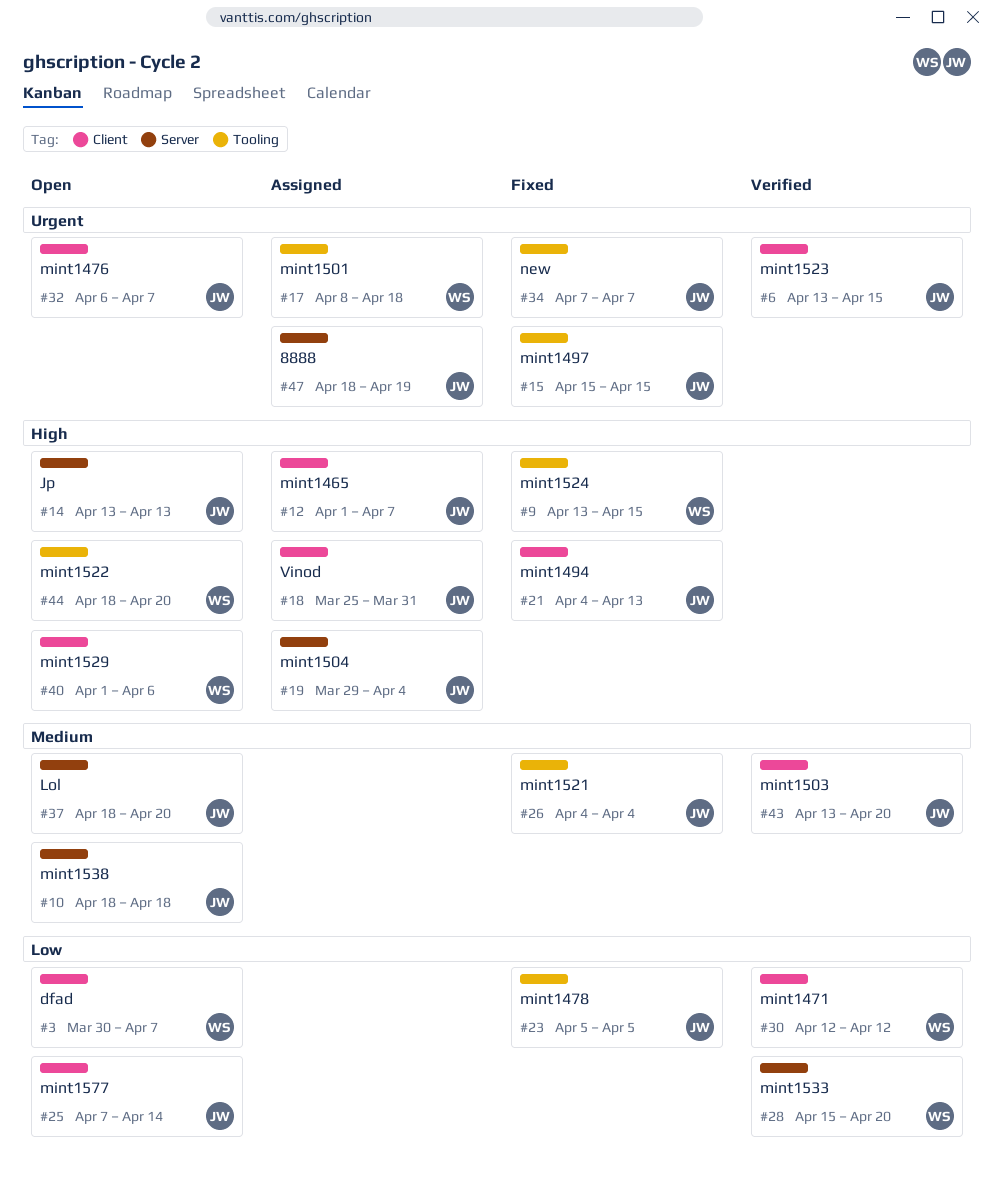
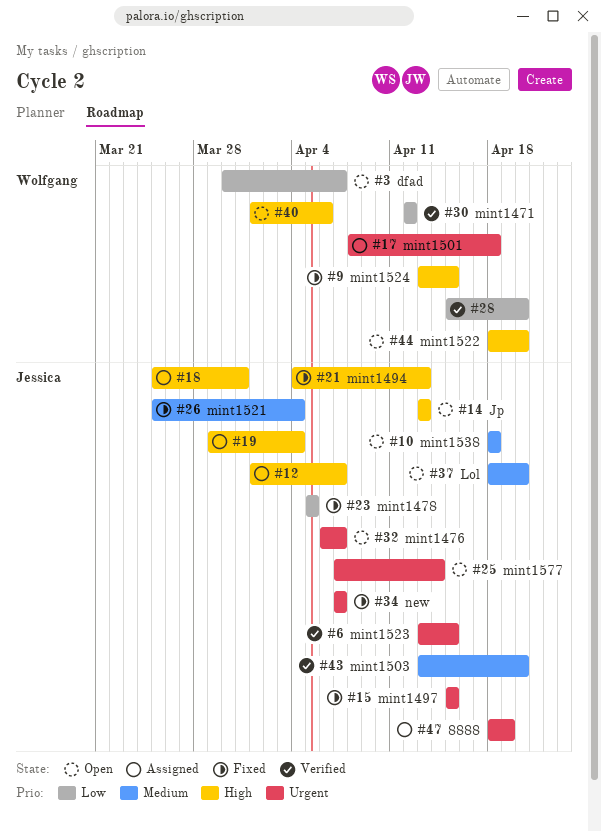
#25, priority: Low -> Urgent
#26, start: Apr 4 -> Mar 25

